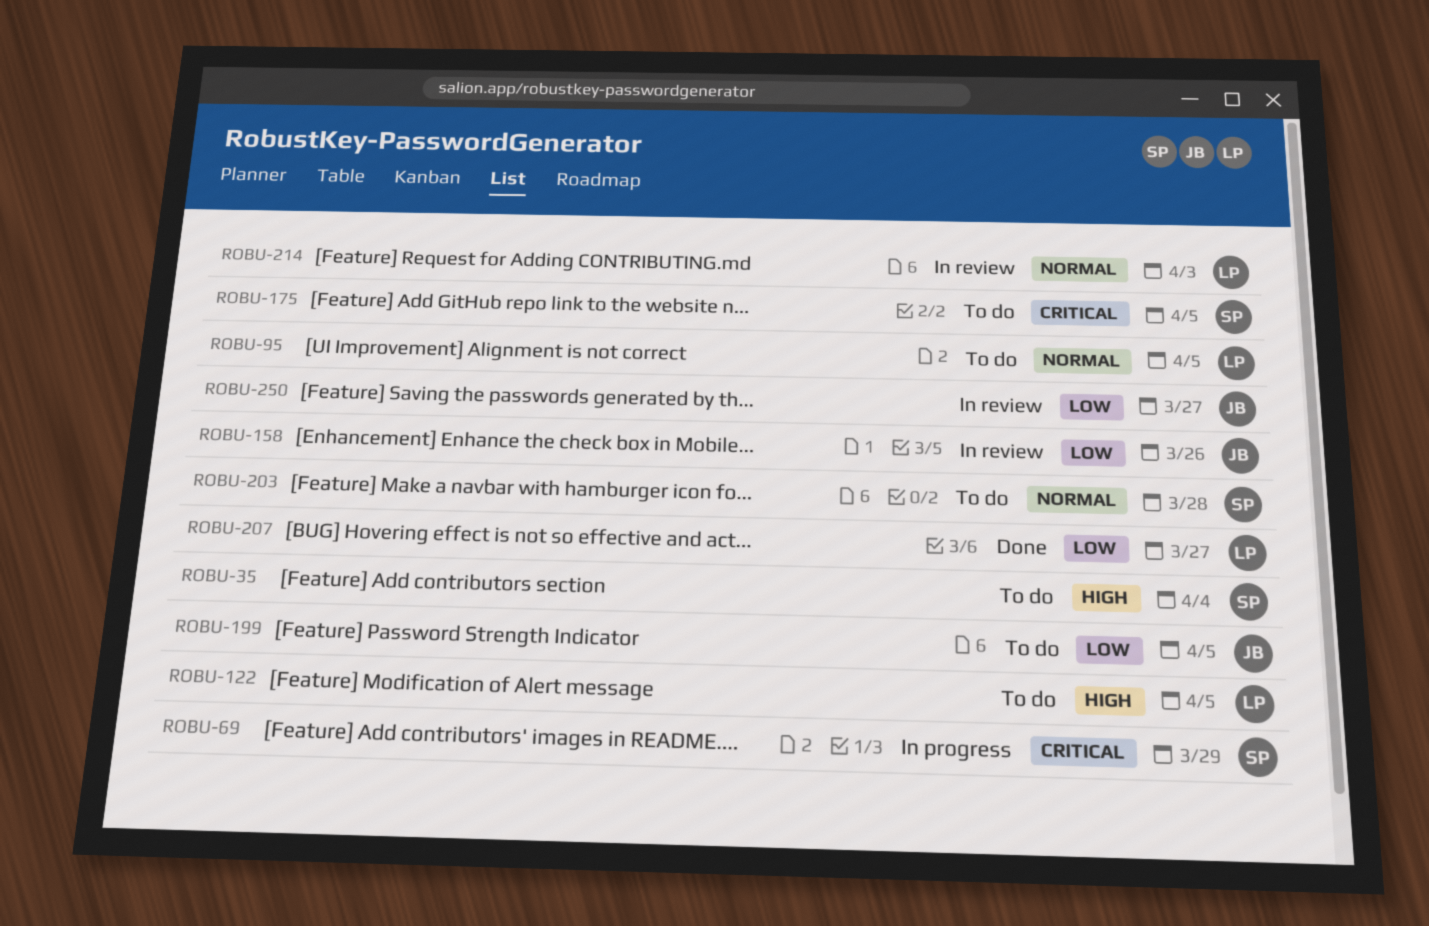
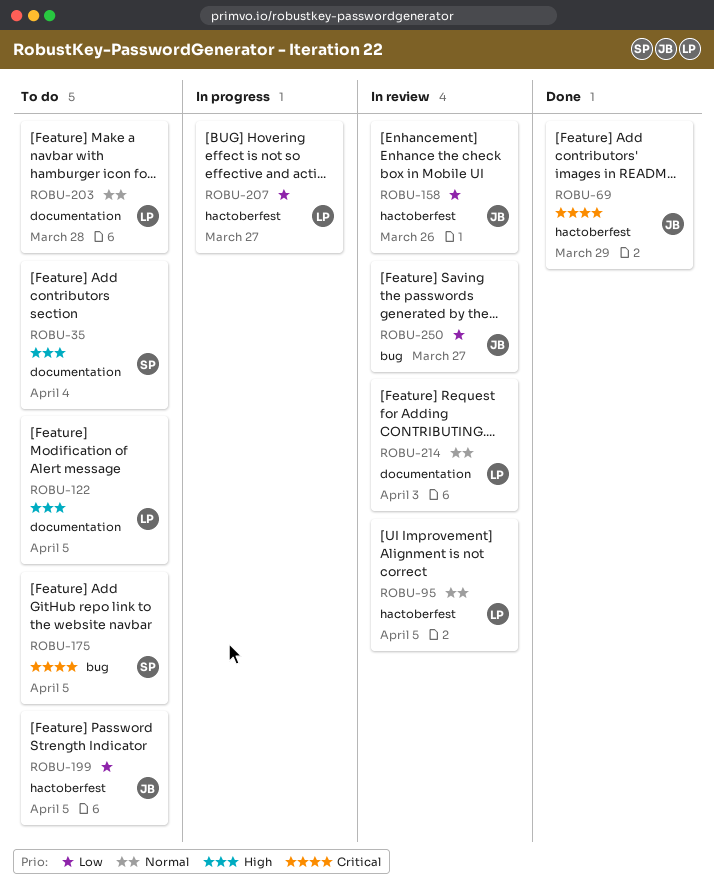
ROBU-69, status: In progress -> Done
ROBU-69, owner: SP -> JB
ROBU-95, status: To do -> In review
ROBU-203, owner: SP -> LP
ROBU-207, status: Done -> In progress

